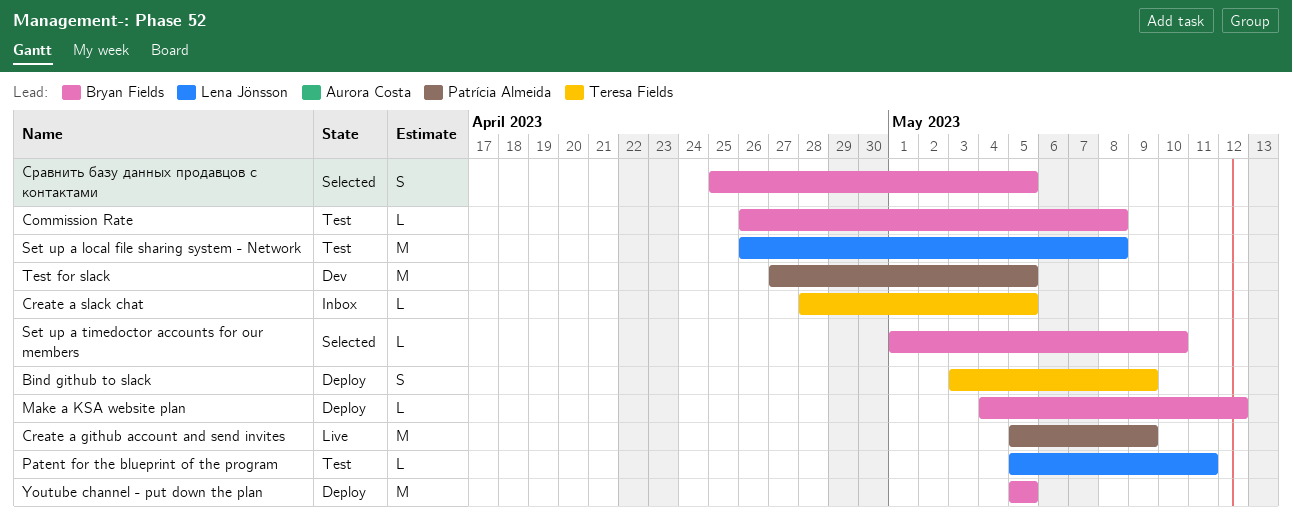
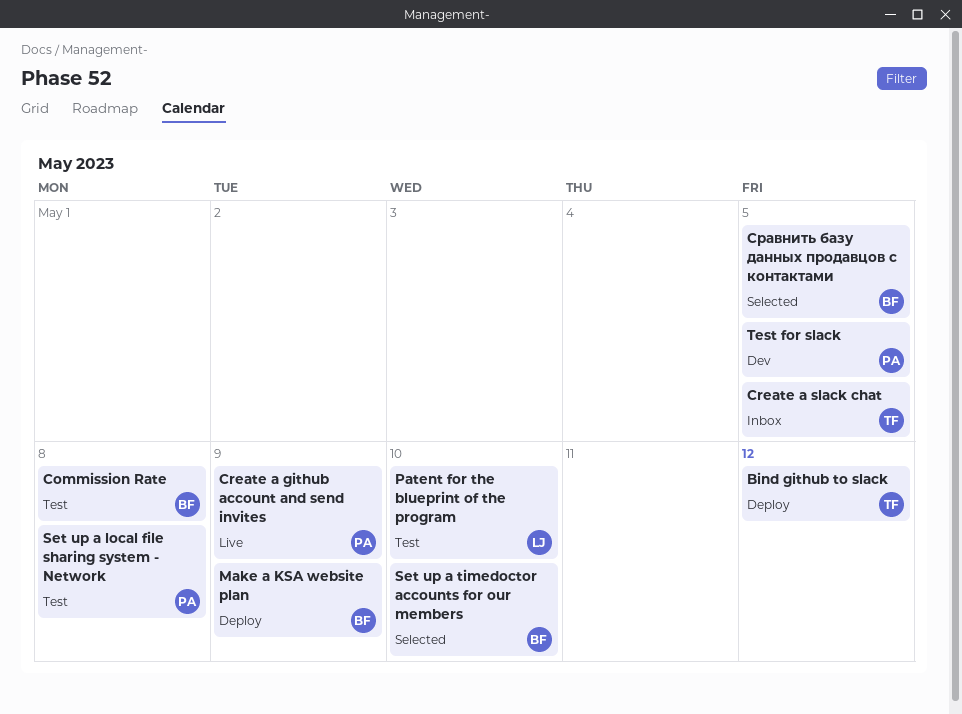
Bind github to slack, due: May 9 -> May 12
Make a KSA website plan, due: May 12 -> May 9
Patent for the blueprint of the program, due: May 11 -> May 10
Set up a local file sharing system - Network, owner: Lena Jönsson -> Patrícia Almeida
Youtube channel - put down the plan: present -> none

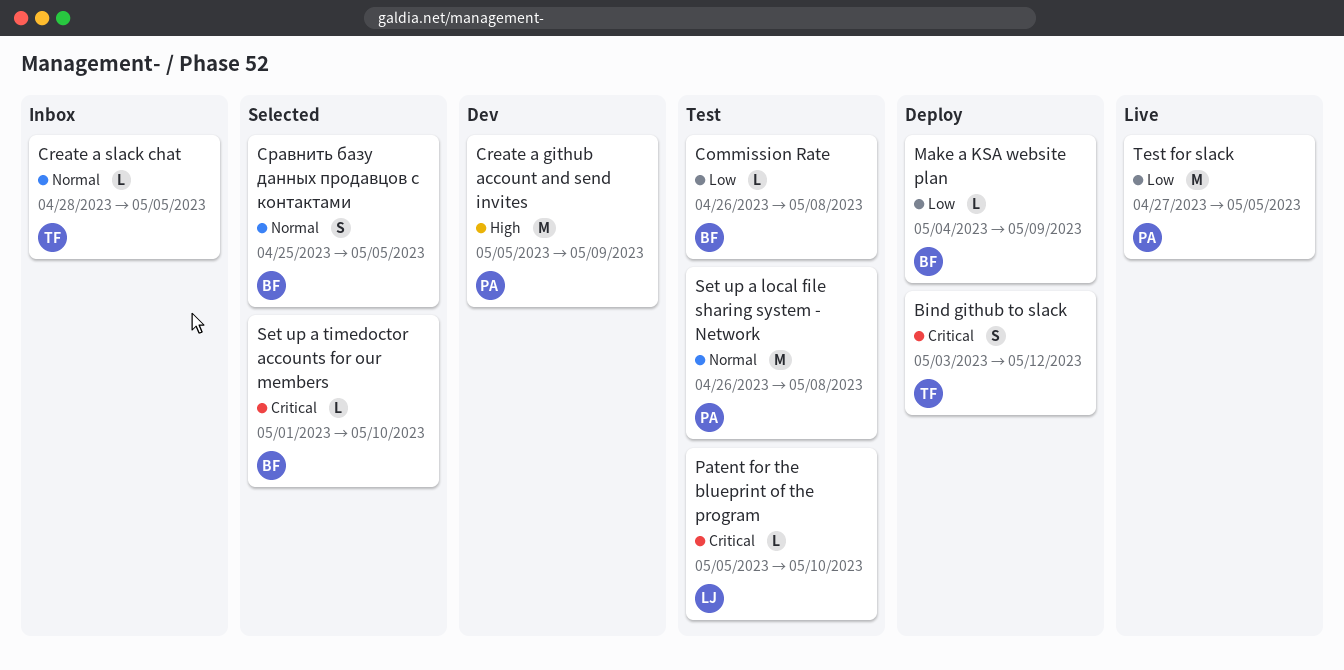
Create a github account and send invites, status: Live -> Dev
Test for slack, status: Dev -> Live

